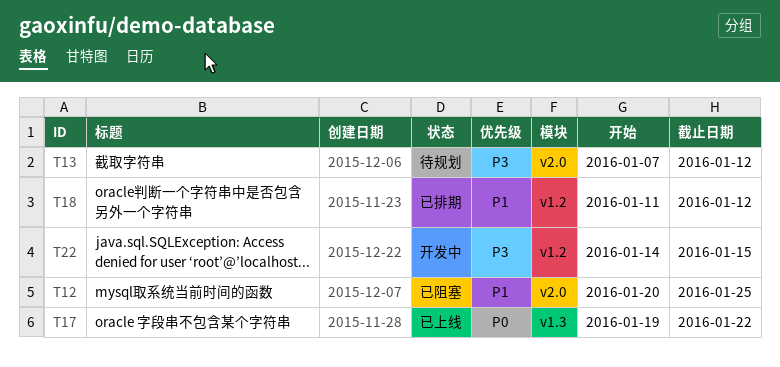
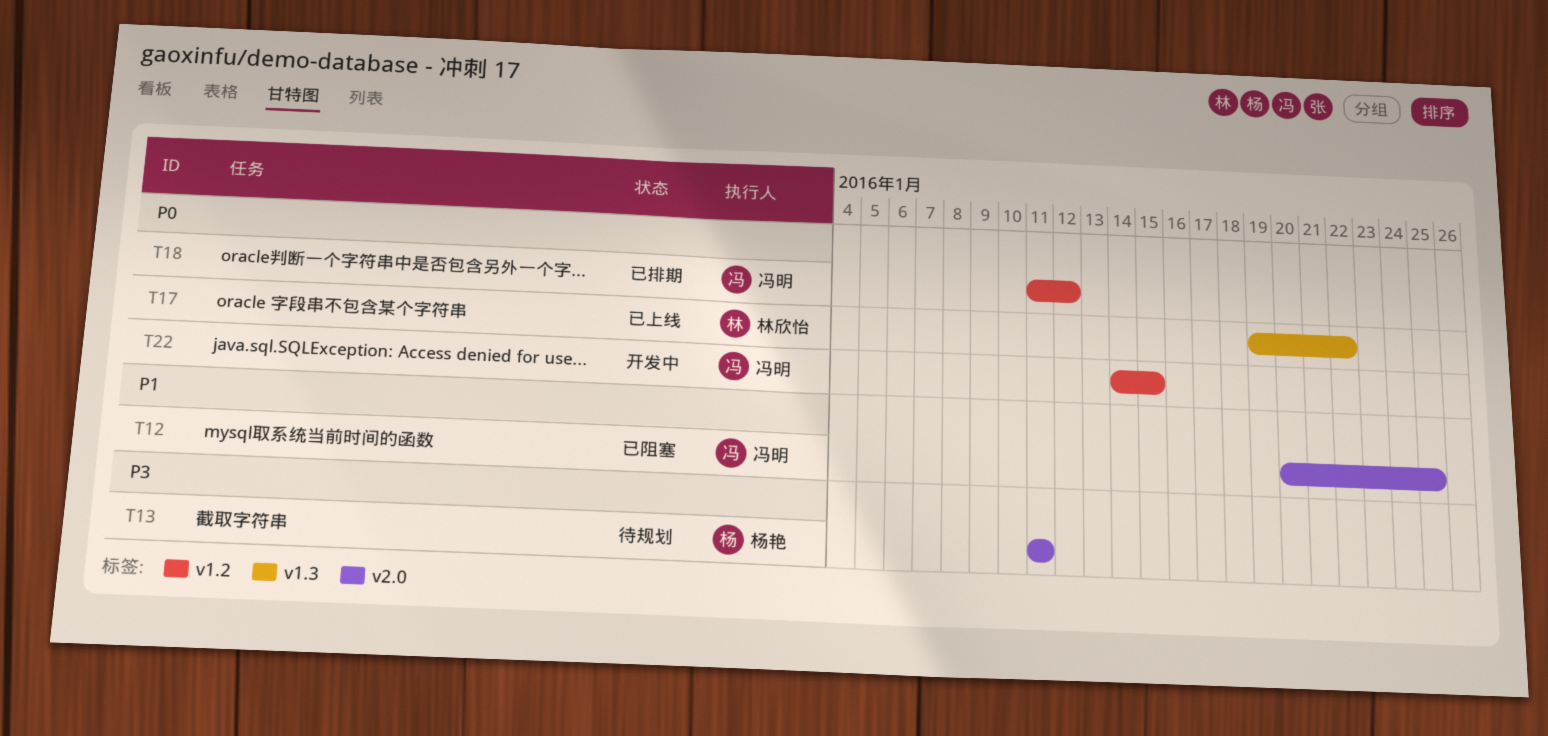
T13, start: Jan 7 -> Jan 11
T13, due: Jan 12 -> Jan 11
T18, priority: P1 -> P0
T22, priority: P3 -> P0

